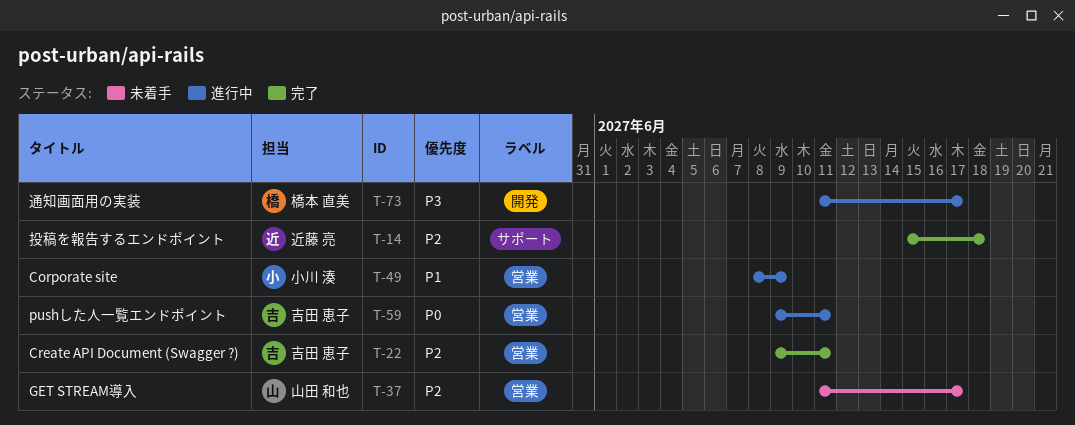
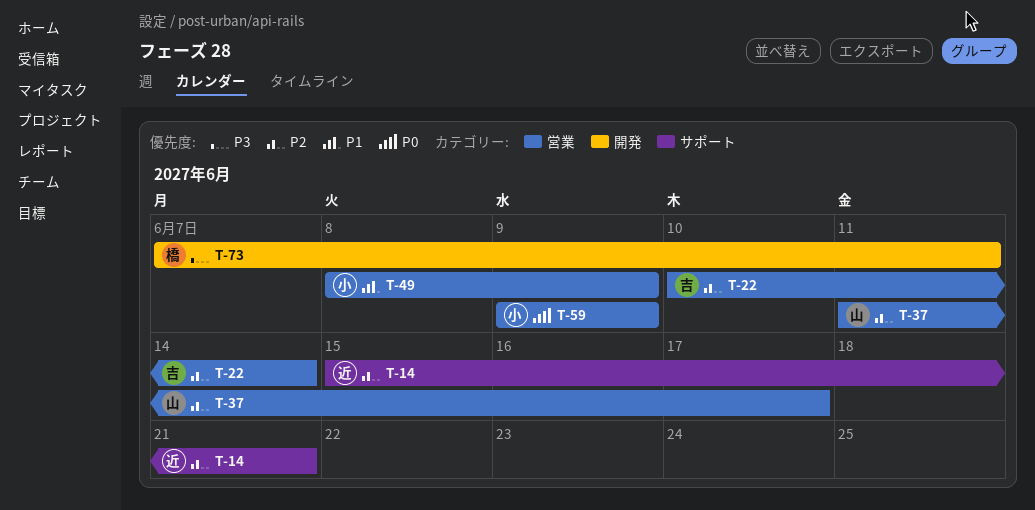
T-14, due: Jun 18 -> Jun 21
T-22, start: Jun 9 -> Jun 10
T-22, due: Jun 11 -> Jun 14
T-59, owner: 吉田 恵子 -> 小川 湊
T-59, due: Jun 11 -> Jun 9
T-73, start: Jun 11 -> Jun 7
T-73, due: Jun 17 -> Jun 11

